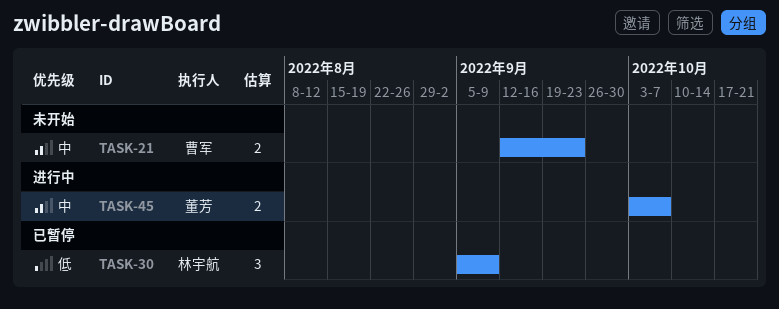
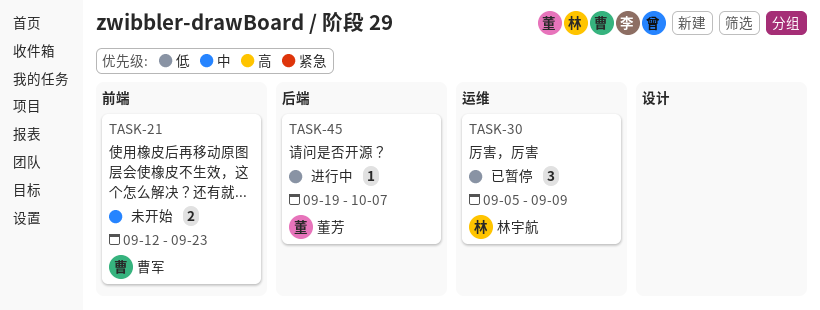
TASK-45, priority: 中 -> 低
TASK-45, estimate: 2 -> 1
TASK-45, start: Oct 3 -> Sep 19

